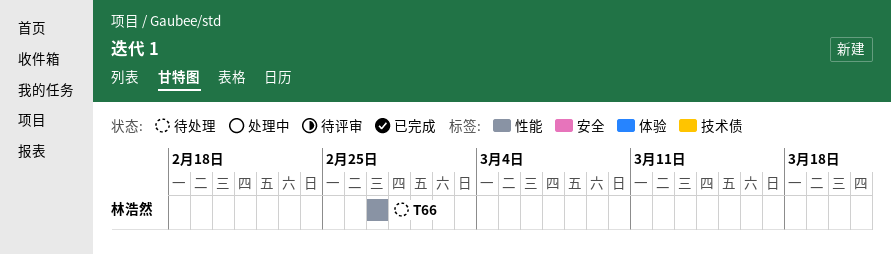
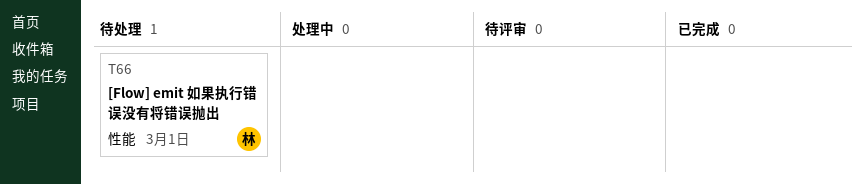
T66, due: Feb 27 -> Mar 1

